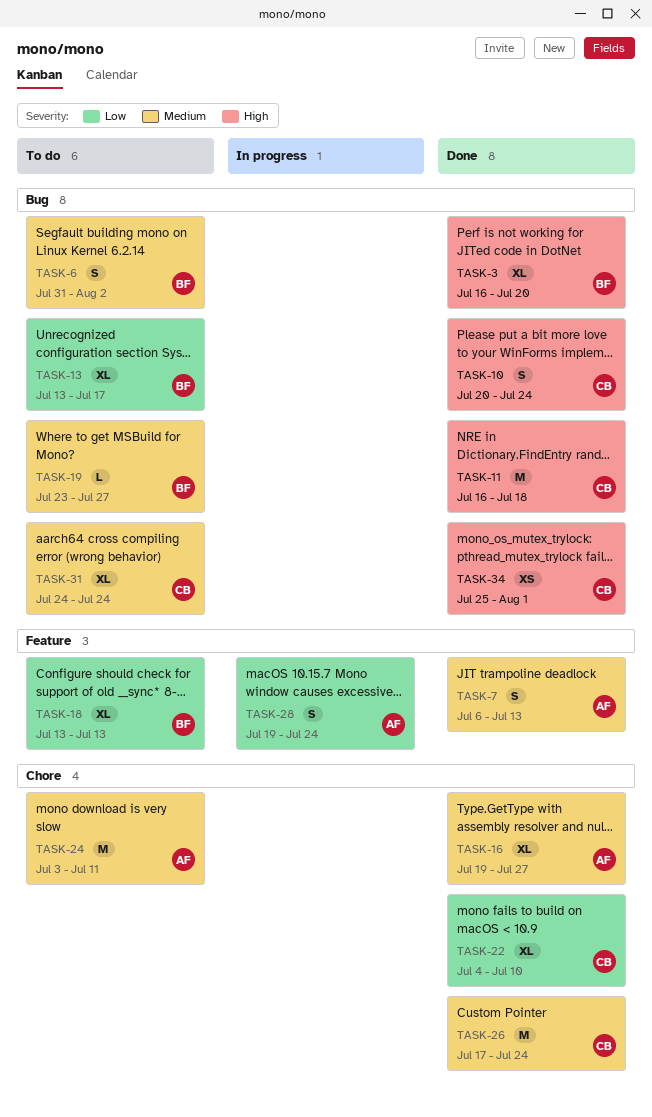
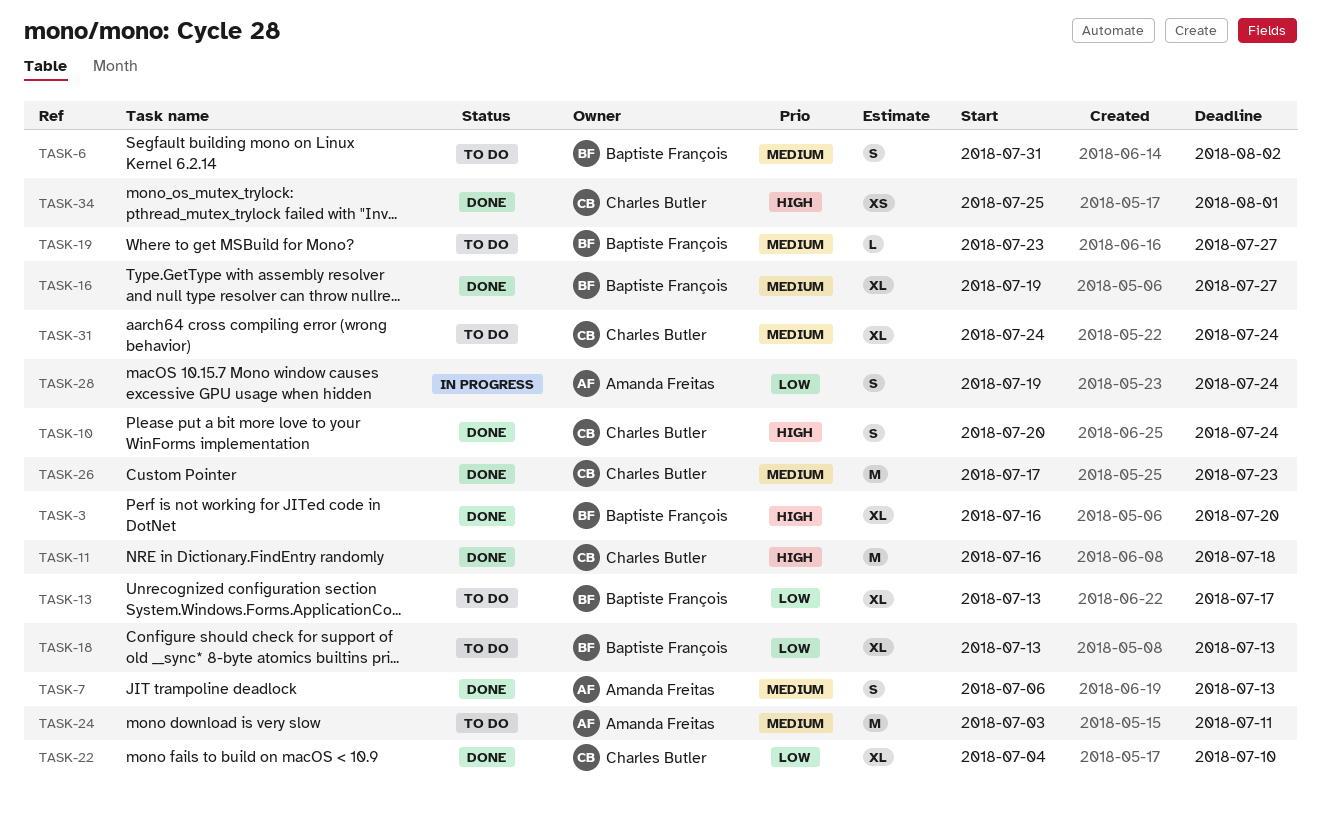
TASK-16, owner: Amanda Freitas -> Baptiste François
TASK-26, due: Jul 24 -> Jul 23

